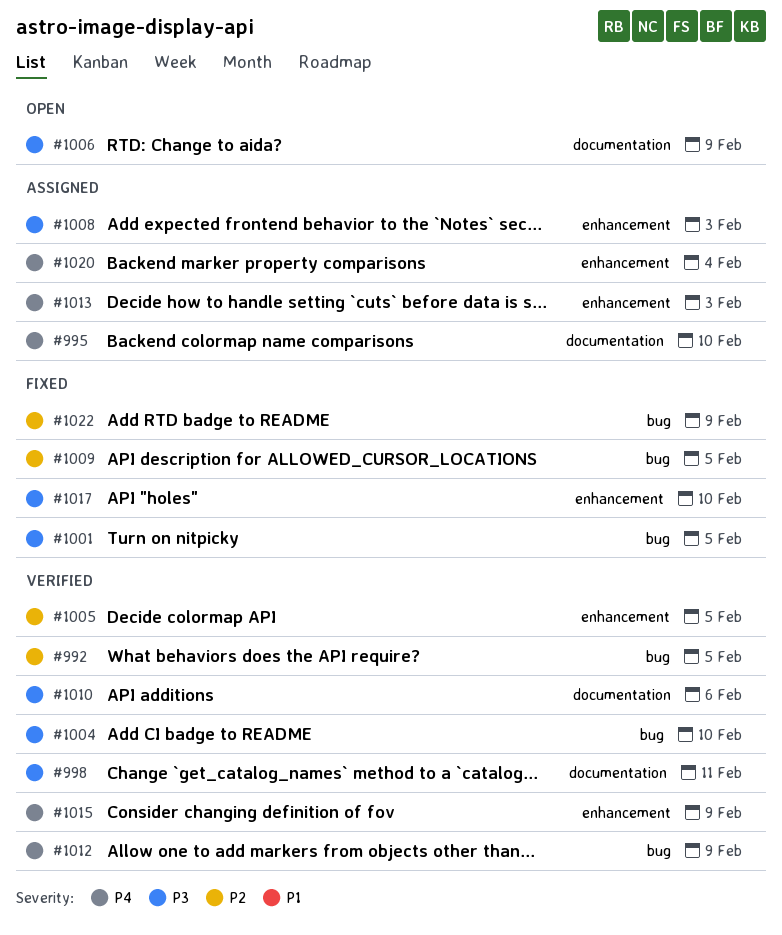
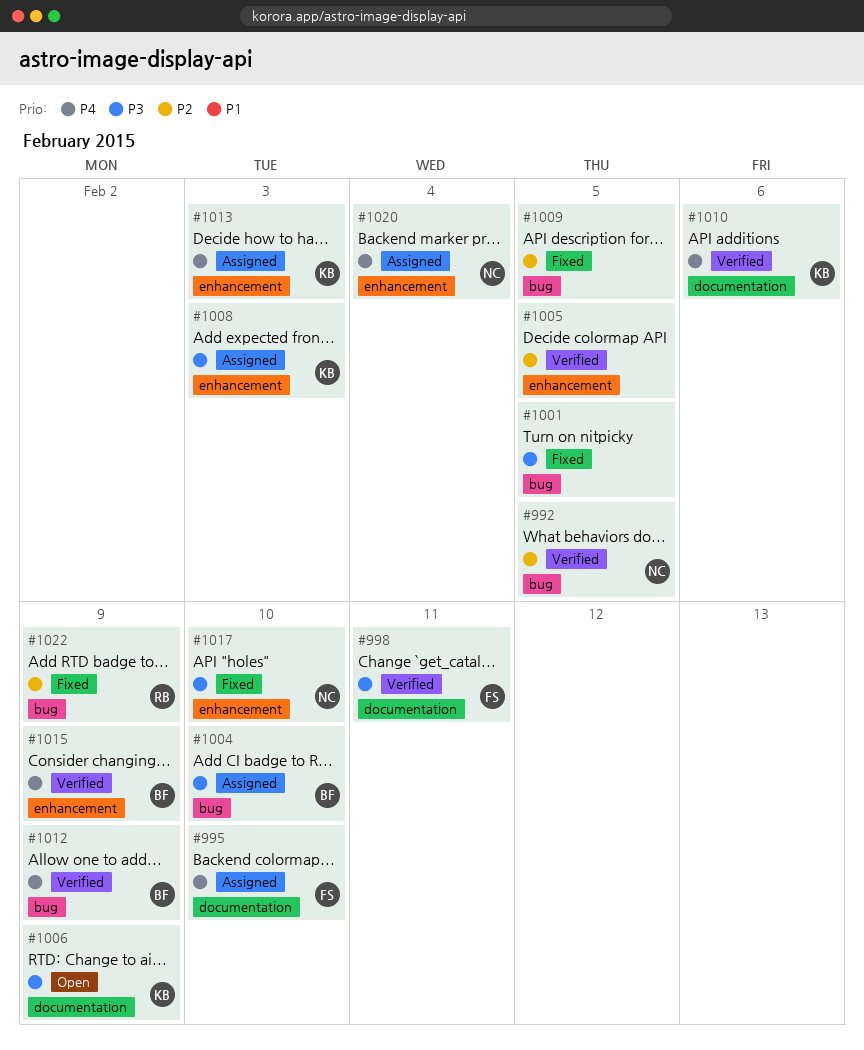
#1004, status: Verified -> Assigned
#1010, priority: P3 -> P4

